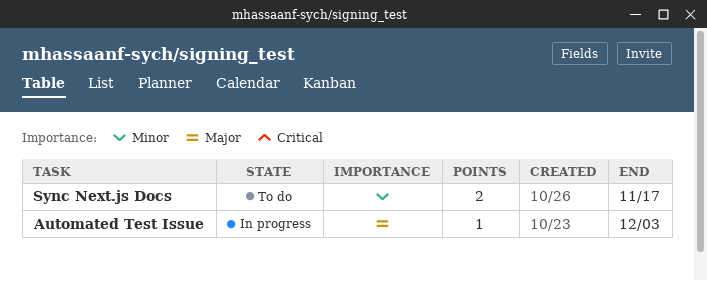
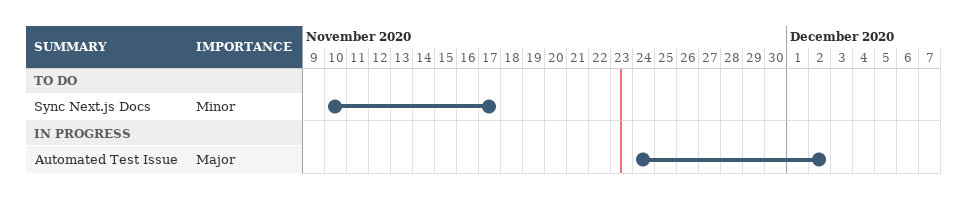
Automated Test Issue, due: Dec 3 -> Dec 2

